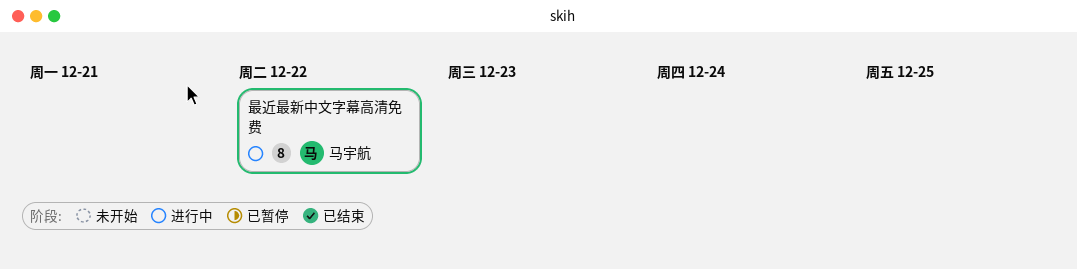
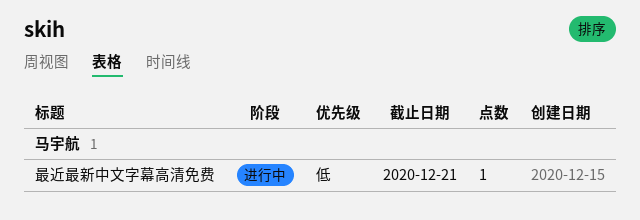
最近最新中文字幕高清免费, estimate: 8 -> 1
最近最新中文字幕高清免费, due: Dec 22 -> Dec 21

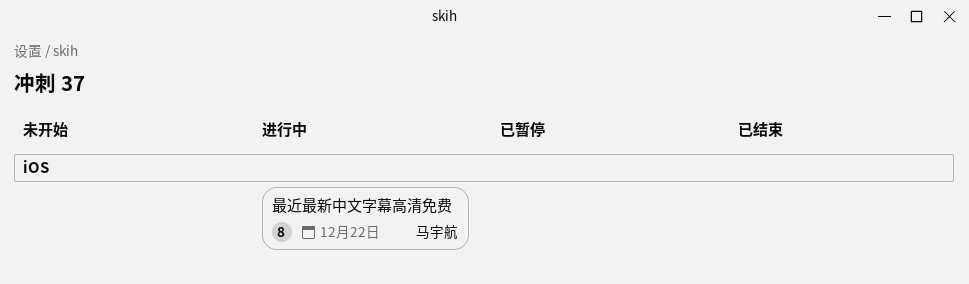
最近最新中文字幕高清免费, estimate: 1 -> 8
最近最新中文字幕高清免费, due: Dec 21 -> Dec 22

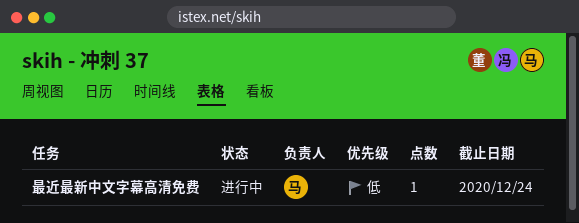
最近最新中文字幕高清免费, estimate: 8 -> 1
最近最新中文字幕高清免费, due: Dec 22 -> Dec 24

